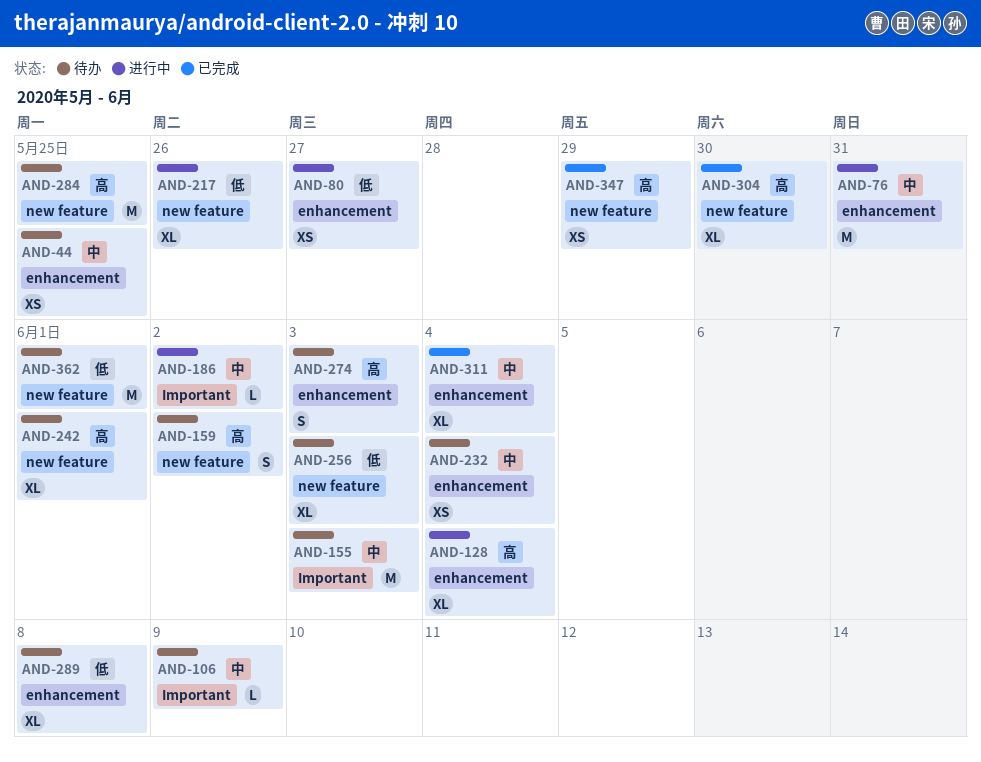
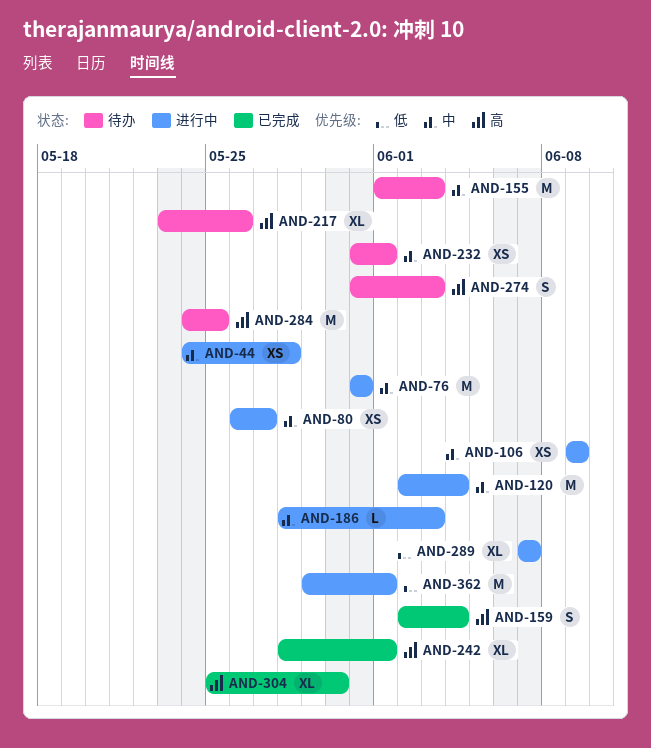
AND-44, status: 待办 -> 进行中
AND-44, due: May 25 -> May 28
AND-80, priority: 低 -> 中
AND-106, status: 待办 -> 进行中
AND-106, estimate: L -> XS
AND-120: none -> present
AND-128: present -> none
AND-159, status: 待办 -> 已完成
AND-159, due: Jun 2 -> Jun 4
AND-186, due: Jun 2 -> Jun 3
AND-217, status: 进行中 -> 待办
AND-217, priority: 低 -> 高
AND-232, due: Jun 4 -> Jun 1
AND-242, status: 待办 -> 已完成
AND-256: present -> none
AND-289, status: 待办 -> 进行中
AND-289, due: Jun 8 -> Jun 7
AND-311: present -> none
AND-347: present -> none
AND-362, status: 待办 -> 进行中

